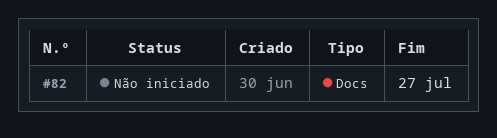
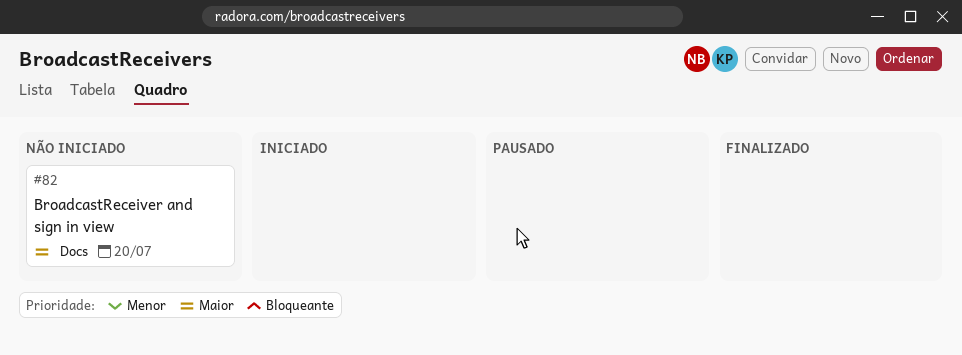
#82, due: Jul 27 -> Jul 20

